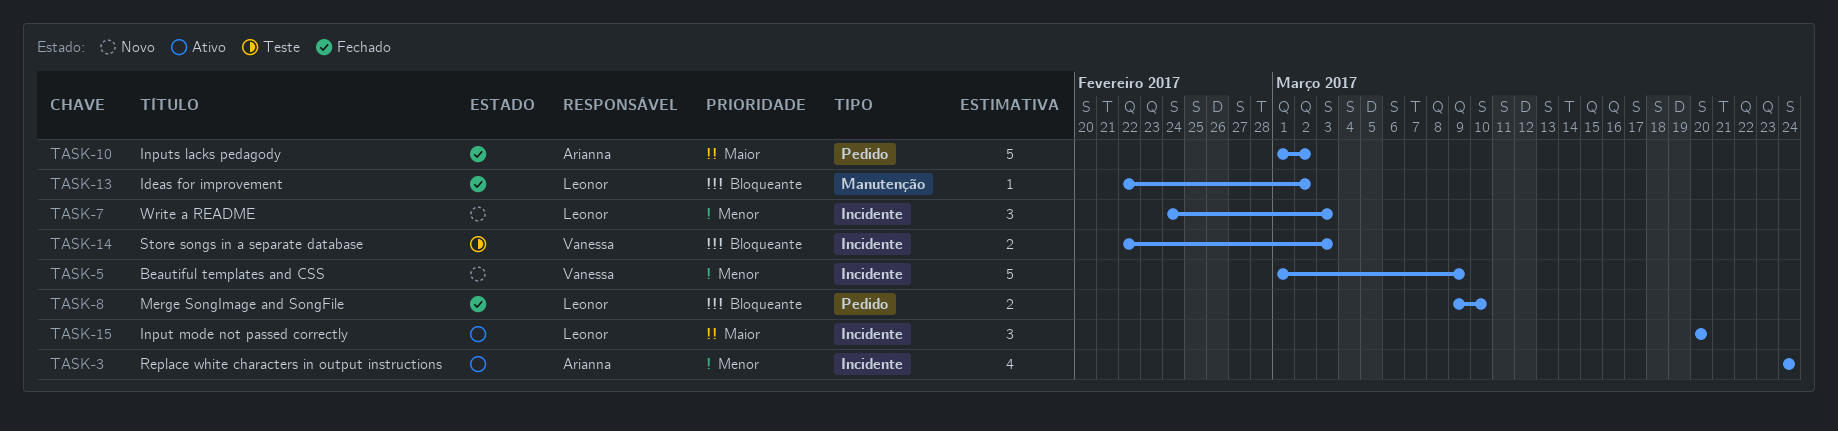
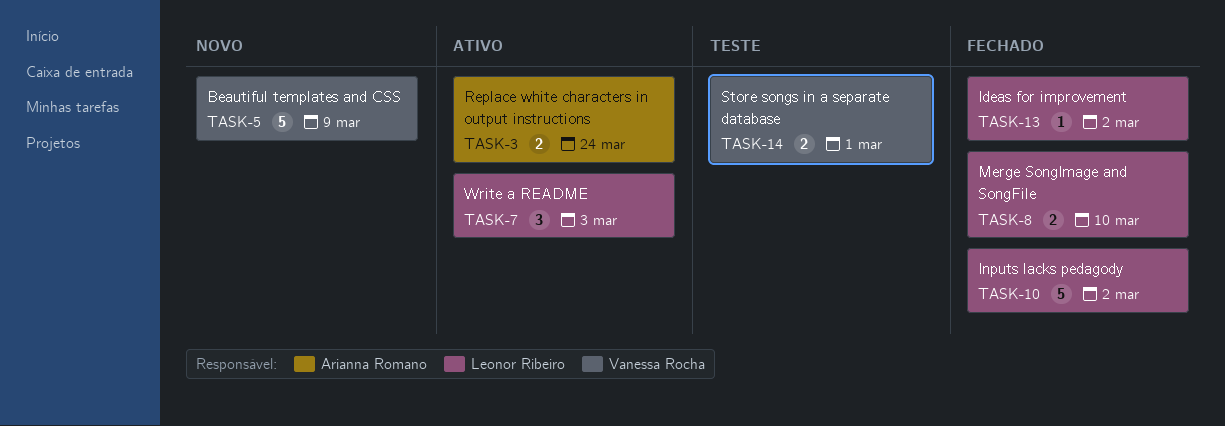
TASK-3, estimate: 4 -> 2
TASK-7, status: Novo -> Ativo
TASK-10, owner: Arianna Romano -> Leonor Ribeiro
TASK-14, due: Mar 3 -> Mar 1
TASK-15: present -> none

